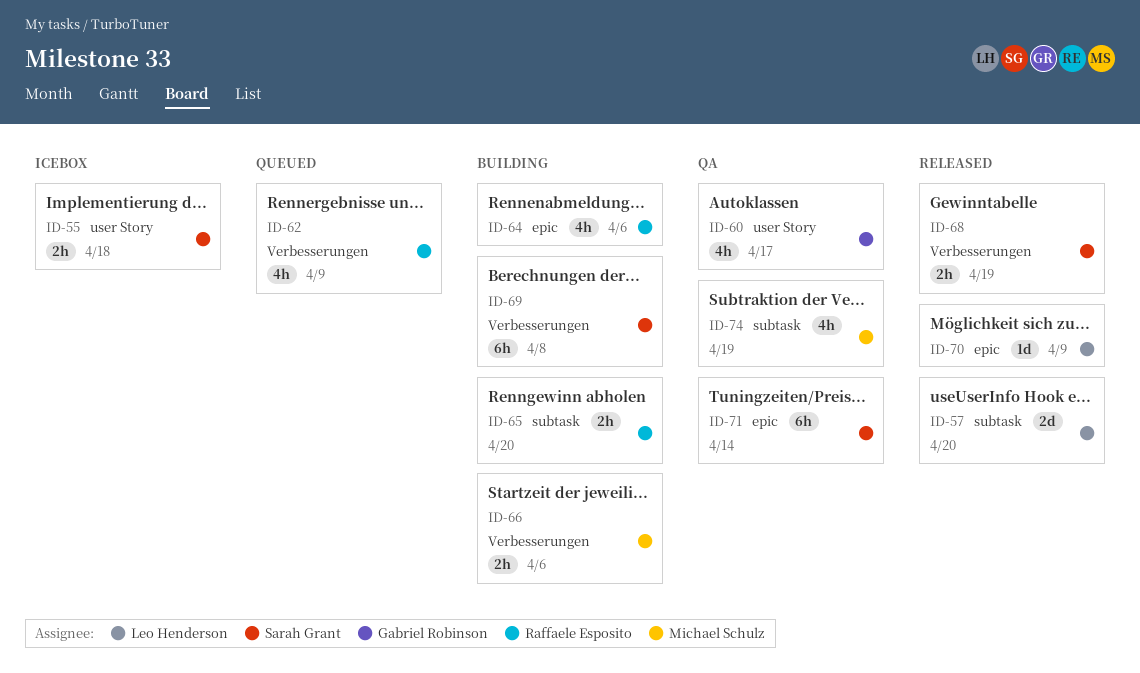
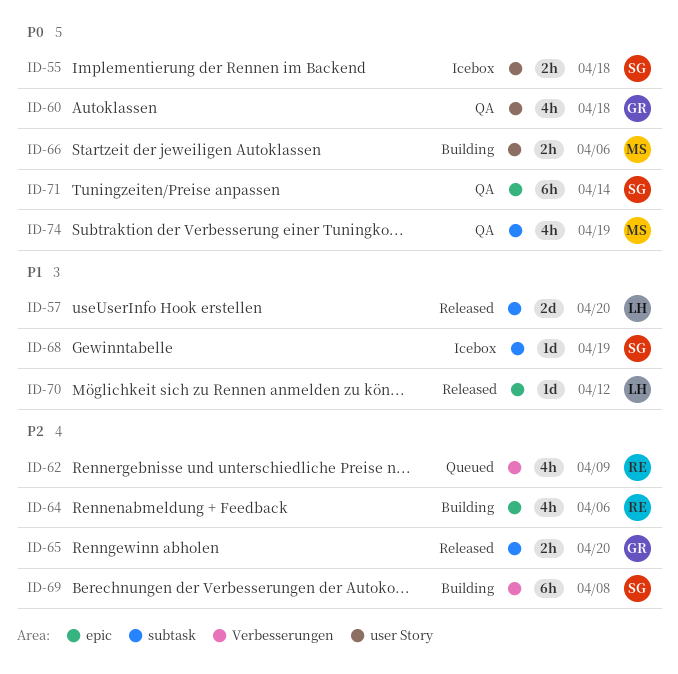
ID-60, due: Apr 17 -> Apr 18
ID-65, status: Building -> Released
ID-65, owner: Raffaele Esposito -> Gabriel Robinson
ID-66, label: Verbesserungen -> user Story
ID-68, status: Released -> Icebox
ID-68, label: Verbesserungen -> subtask
ID-68, estimate: 2h -> 1d
ID-70, due: Apr 9 -> Apr 12

